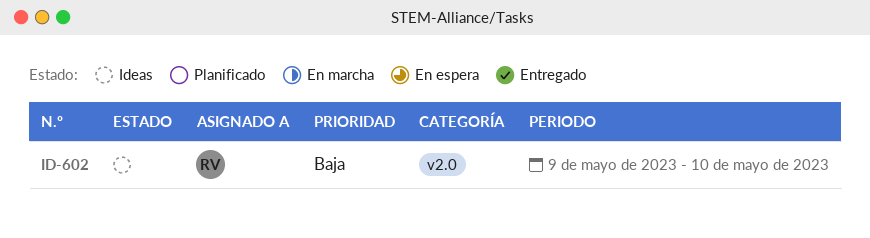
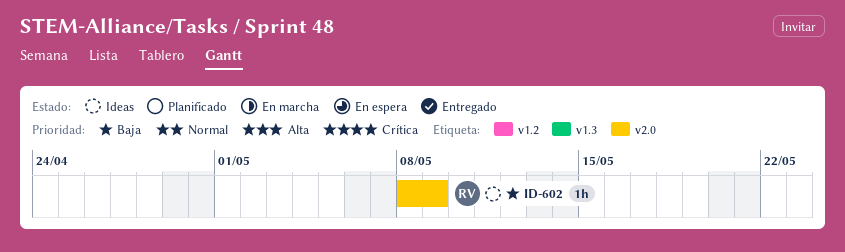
ID-602, start: May 9 -> May 8
ID-602, due: May 10 -> May 9

